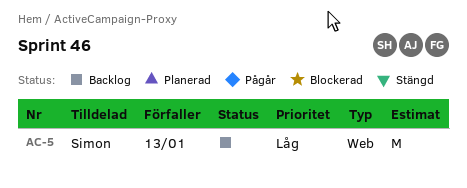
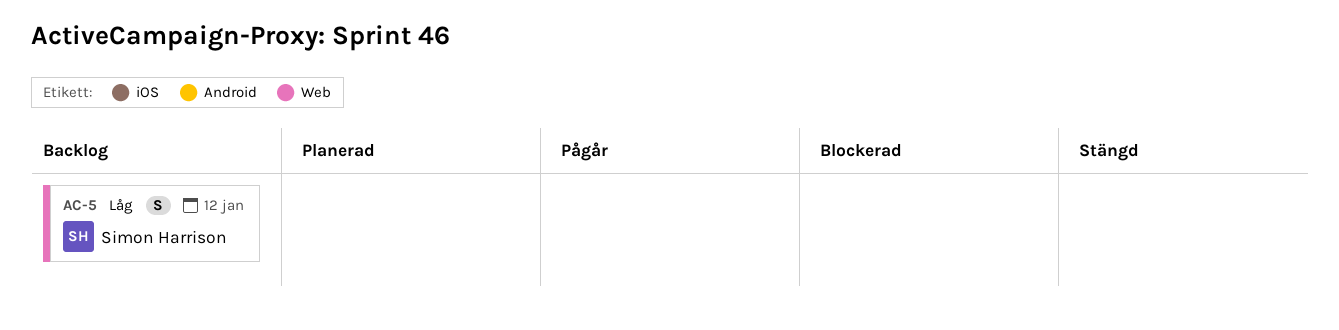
AC-5, estimate: M -> S
AC-5, due: Jan 13 -> Jan 12

